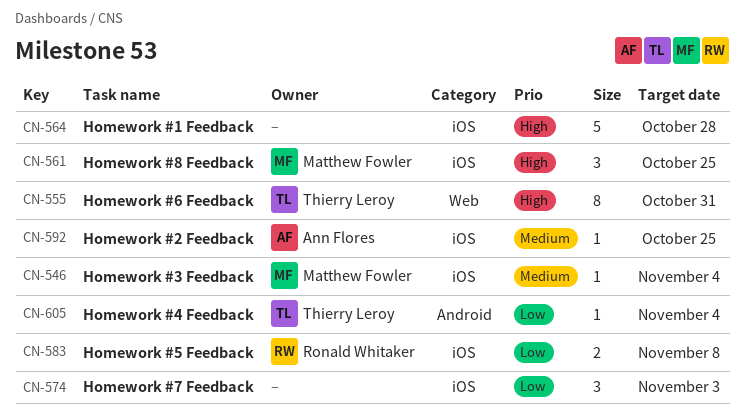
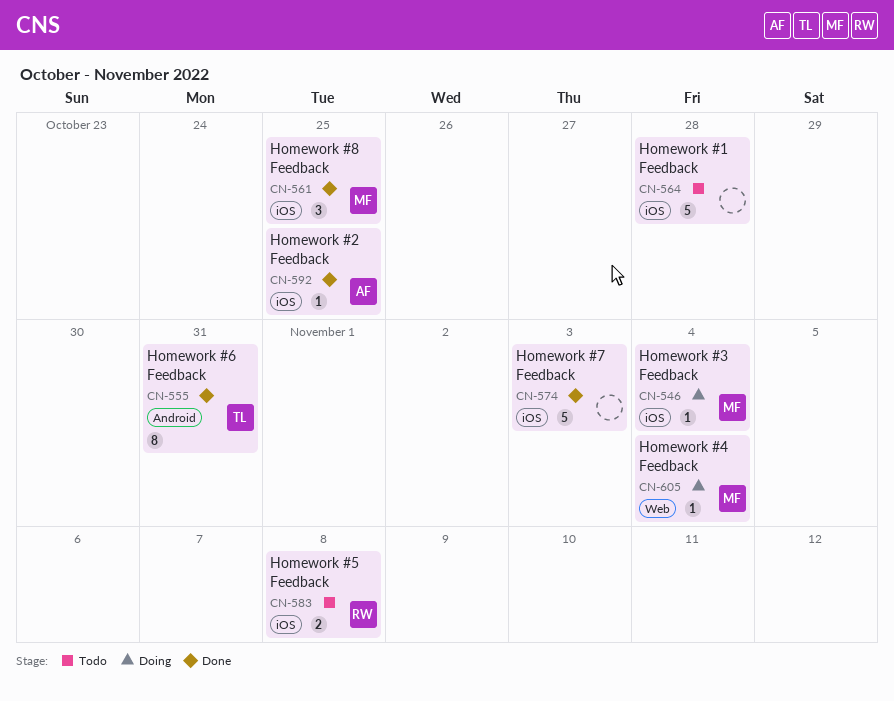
CN-555, label: Web -> Android
CN-574, estimate: 3 -> 5
CN-605, owner: Thierry Leroy -> Matthew Fowler
CN-605, label: Android -> Web

